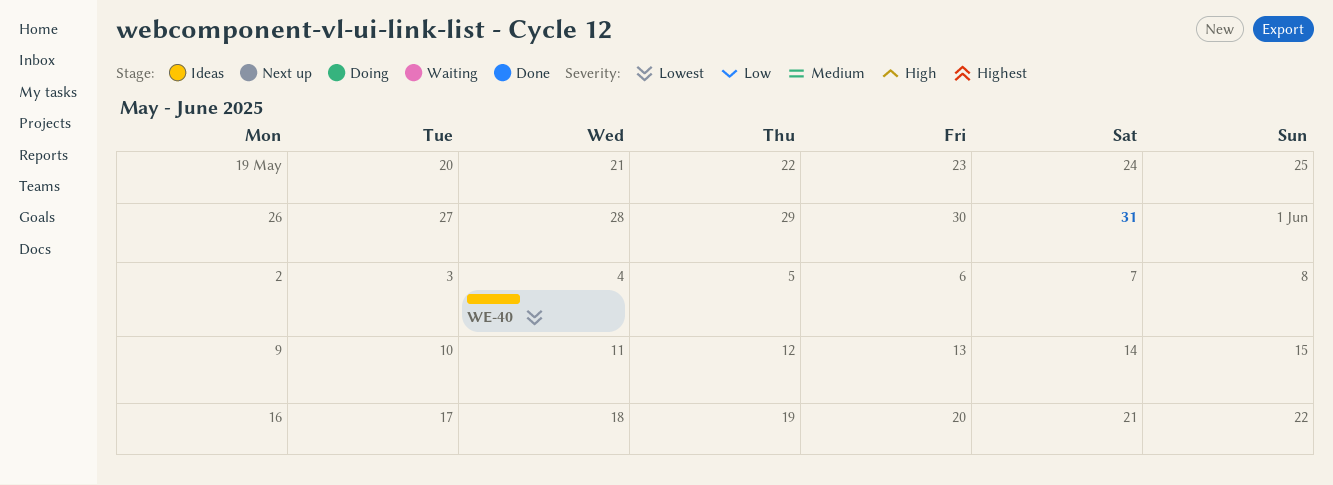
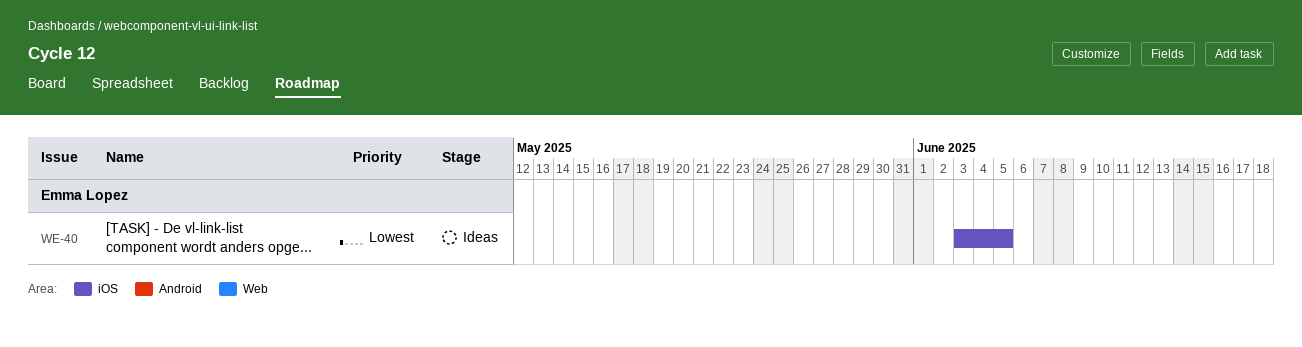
WE-40, due: Jun 4 -> Jun 5

